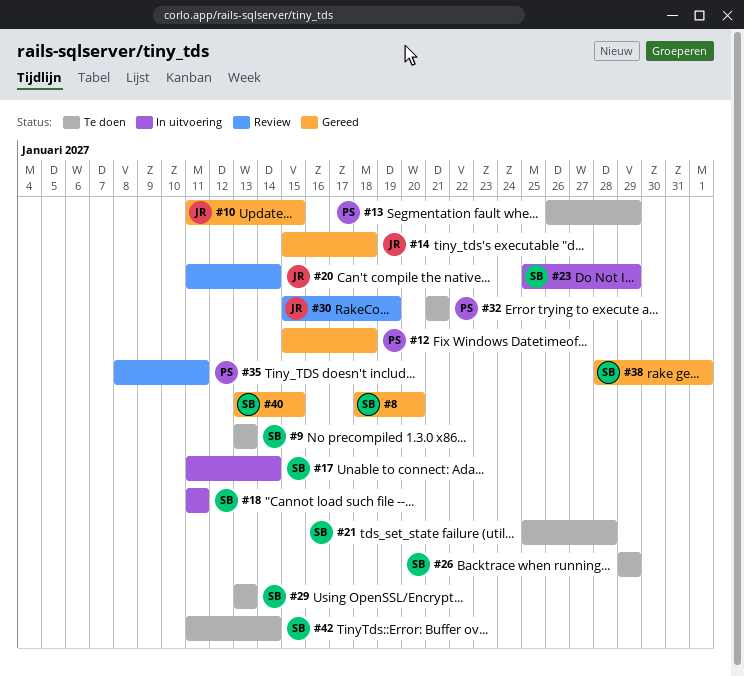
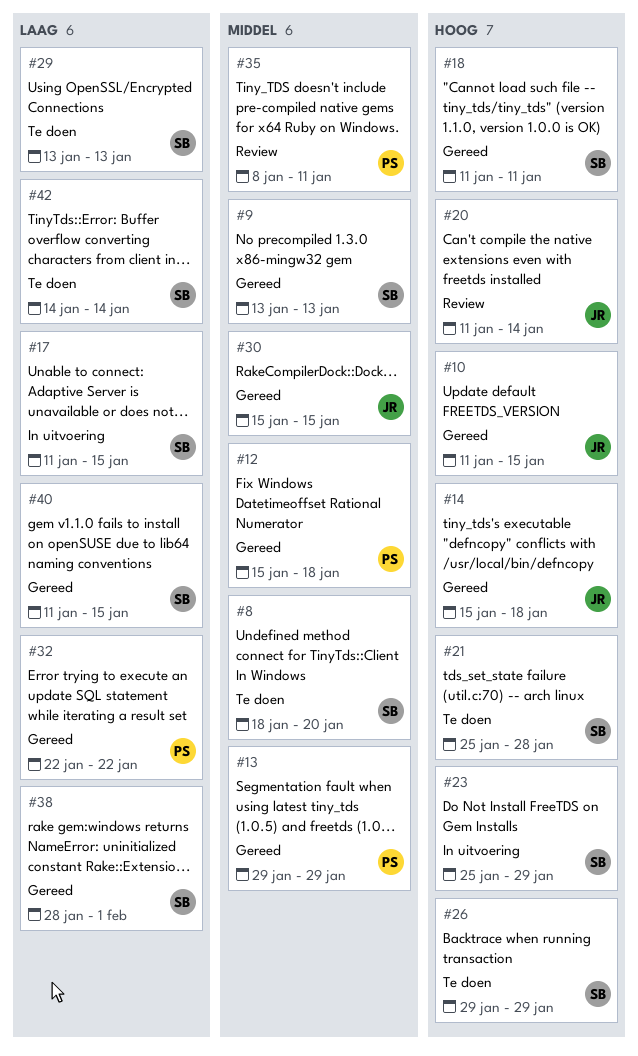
#8, status: Gereed -> Te doen
#9, status: Te doen -> Gereed
#13, status: Te doen -> Gereed
#13, start: Jan 26 -> Jan 29
#17, due: Jan 14 -> Jan 15
#18, status: In uitvoering -> Gereed
#30, status: Review -> Gereed
#30, due: Jan 19 -> Jan 15
#32, status: Te doen -> Gereed
#32, start: Jan 21 -> Jan 22
#32, due: Jan 21 -> Jan 22
#40, start: Jan 13 -> Jan 11
#42, start: Jan 11 -> Jan 14

